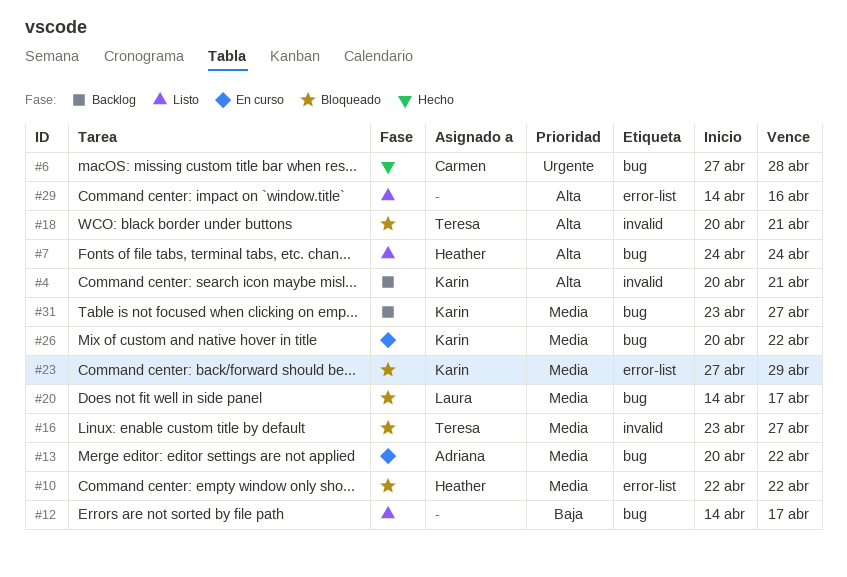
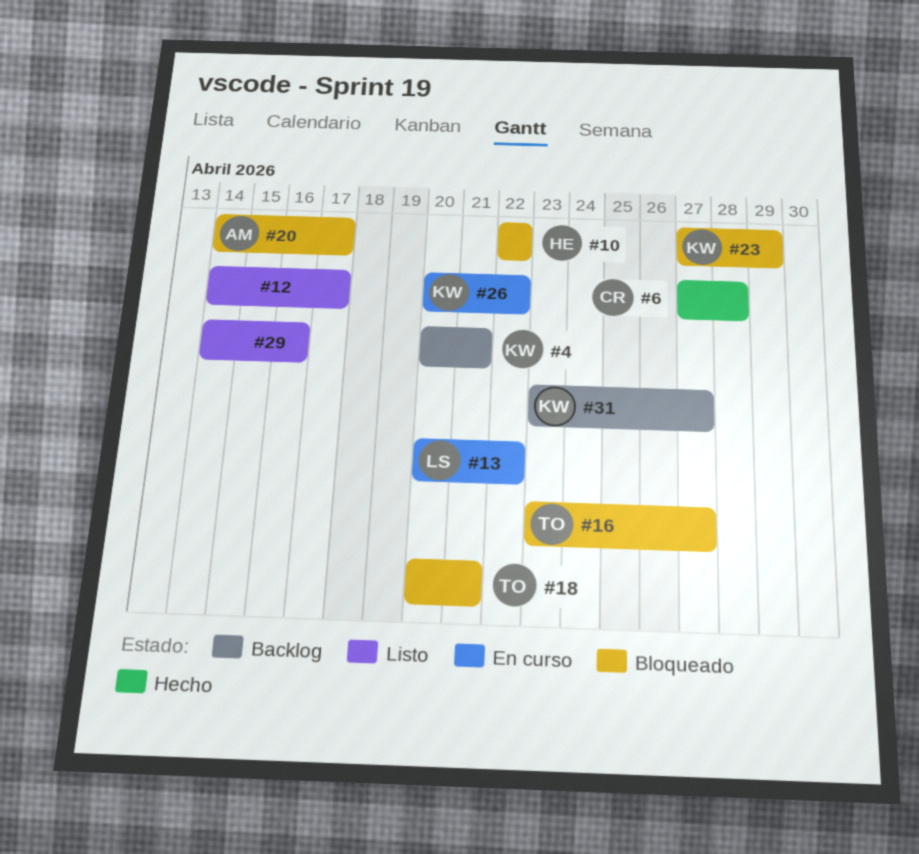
#7: present -> none
#13, owner: Adriana -> Laura
#20, owner: Laura -> Adriana

